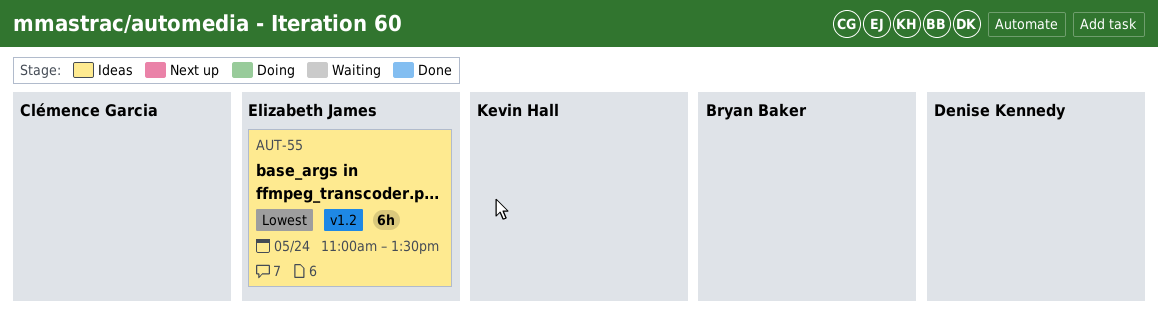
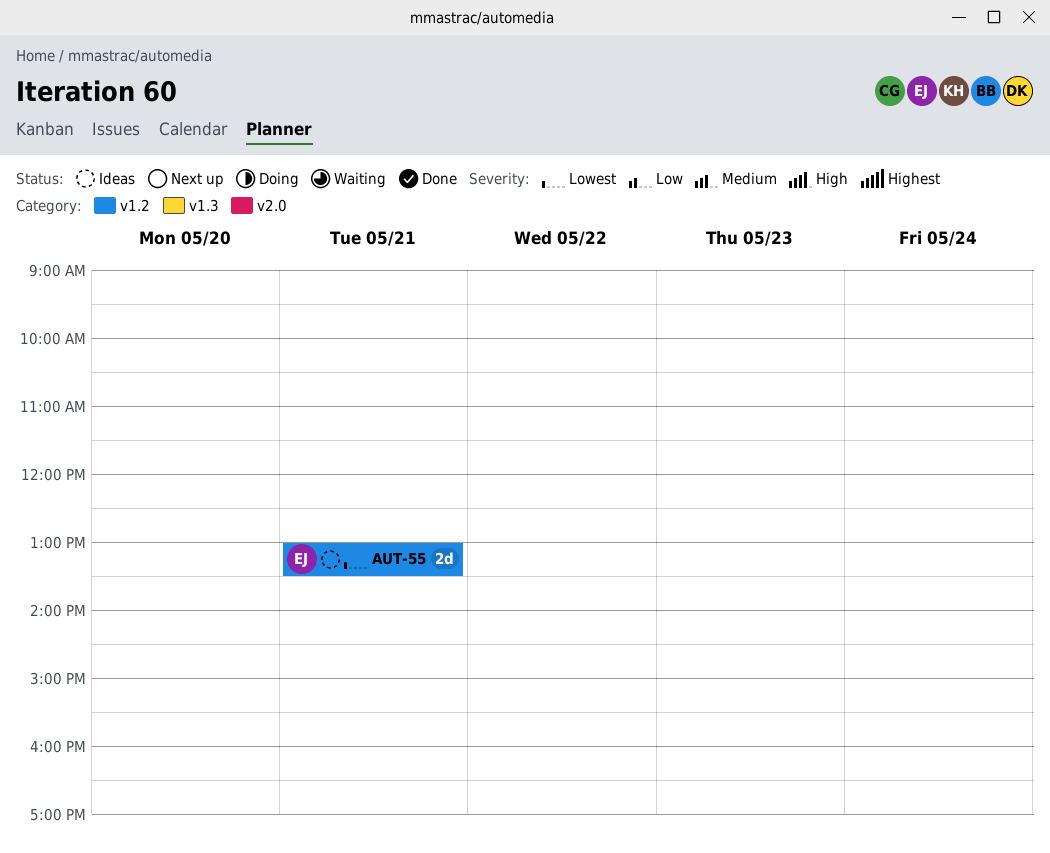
AUT-55, estimate: 6h -> 2d
AUT-55, day: May 24 -> May 21
AUT-55, begins: 11:00 -> 13:00

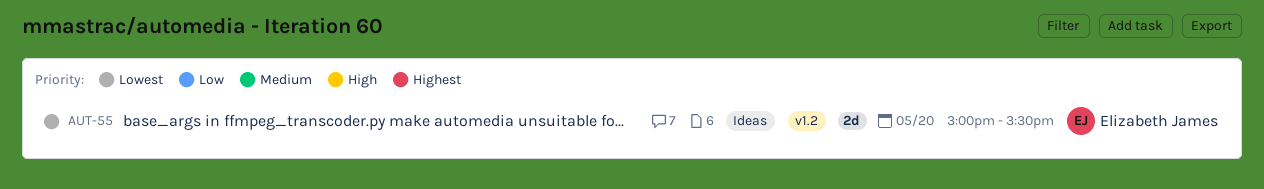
AUT-55, day: May 21 -> May 20
AUT-55, begins: 13:00 -> 15:00
AUT-55, ends: 13:30 -> 15:30

